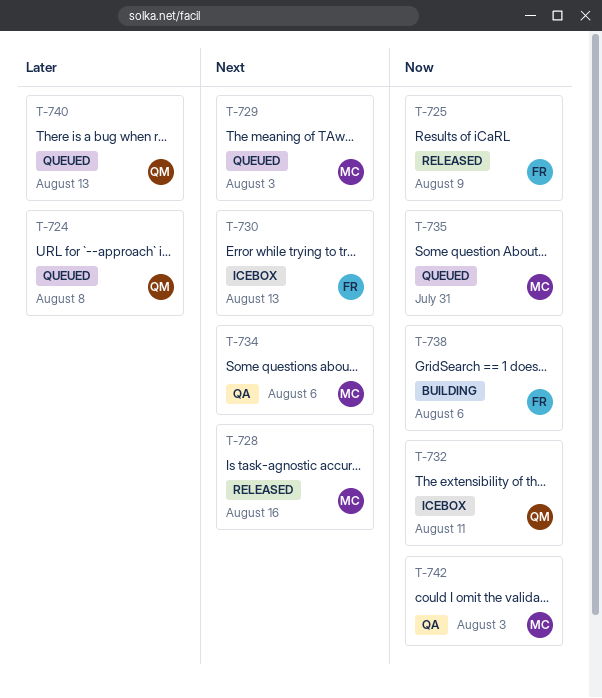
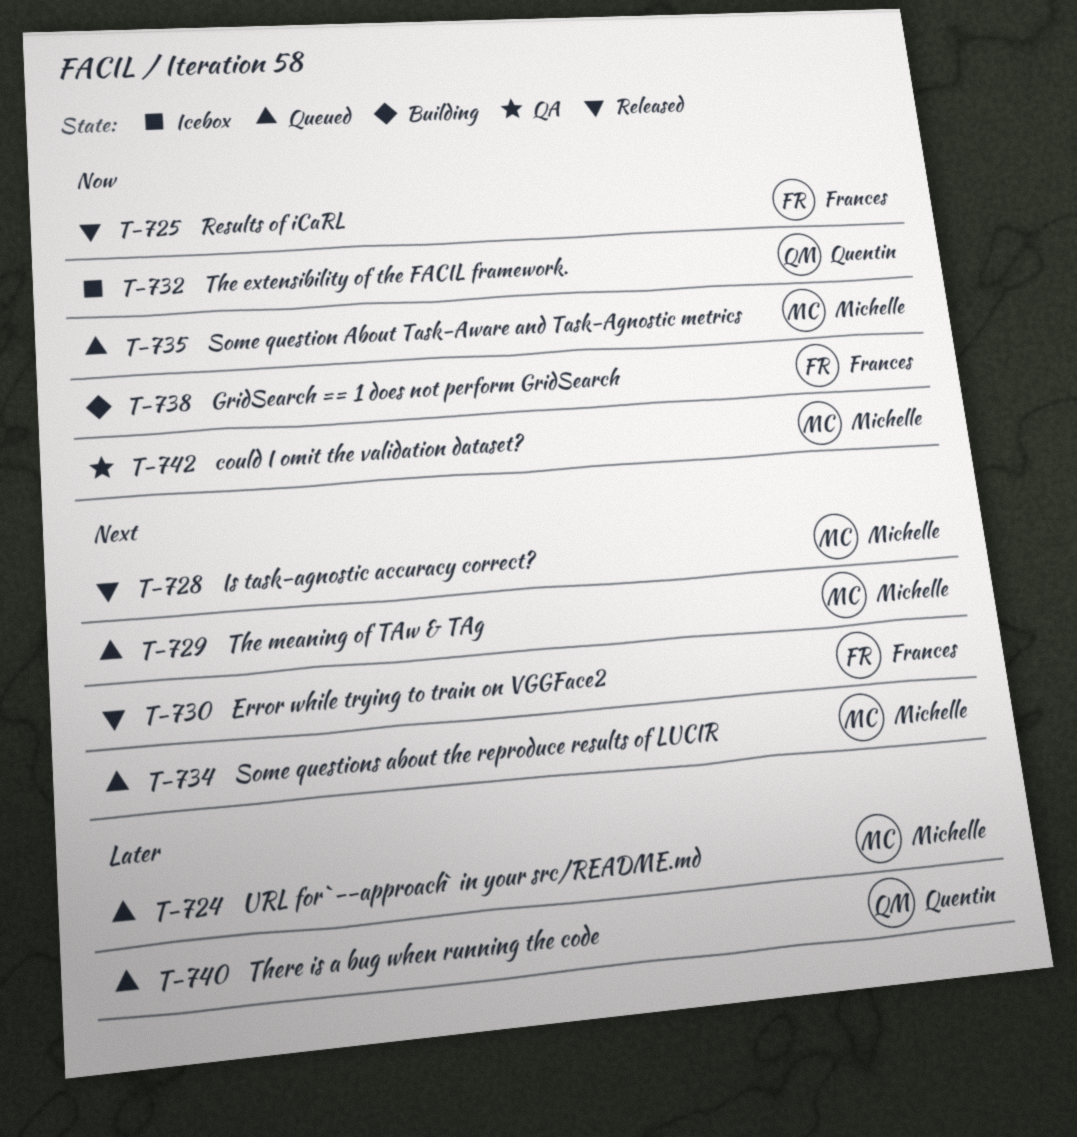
T-724, owner: Quentin -> Michelle
T-730, status: Icebox -> Released
T-734, status: QA -> Queued

